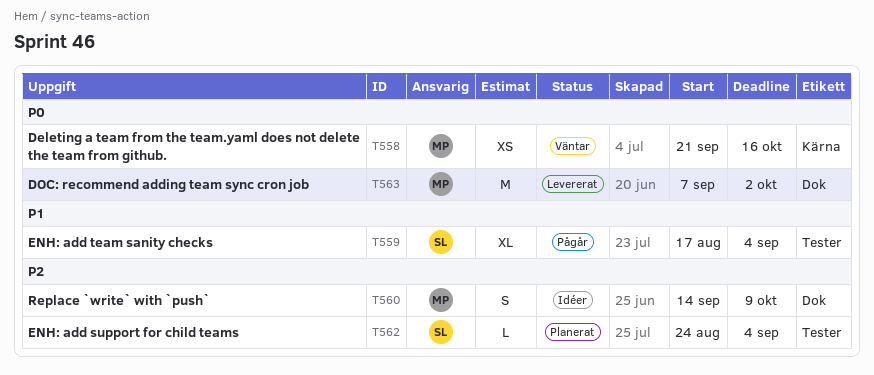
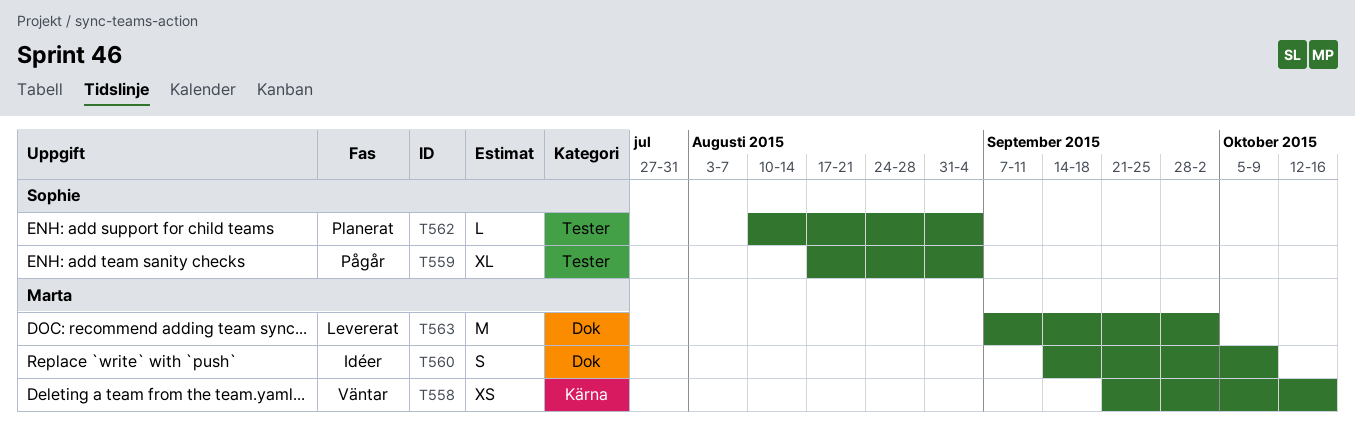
T562, start: Aug 24 -> Aug 10

